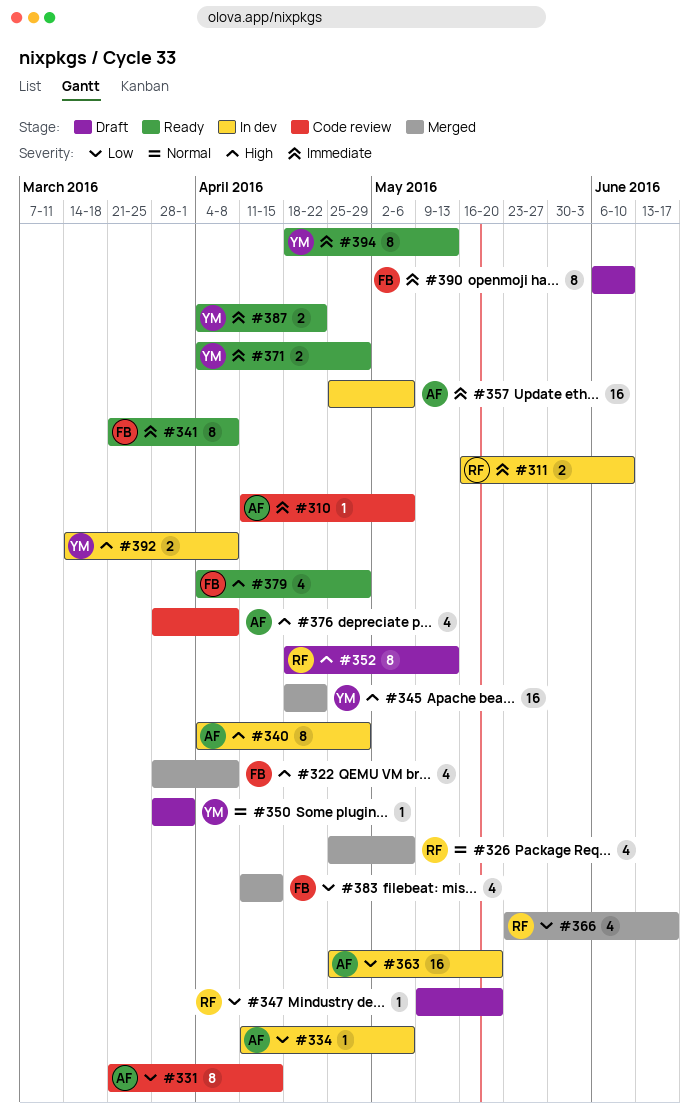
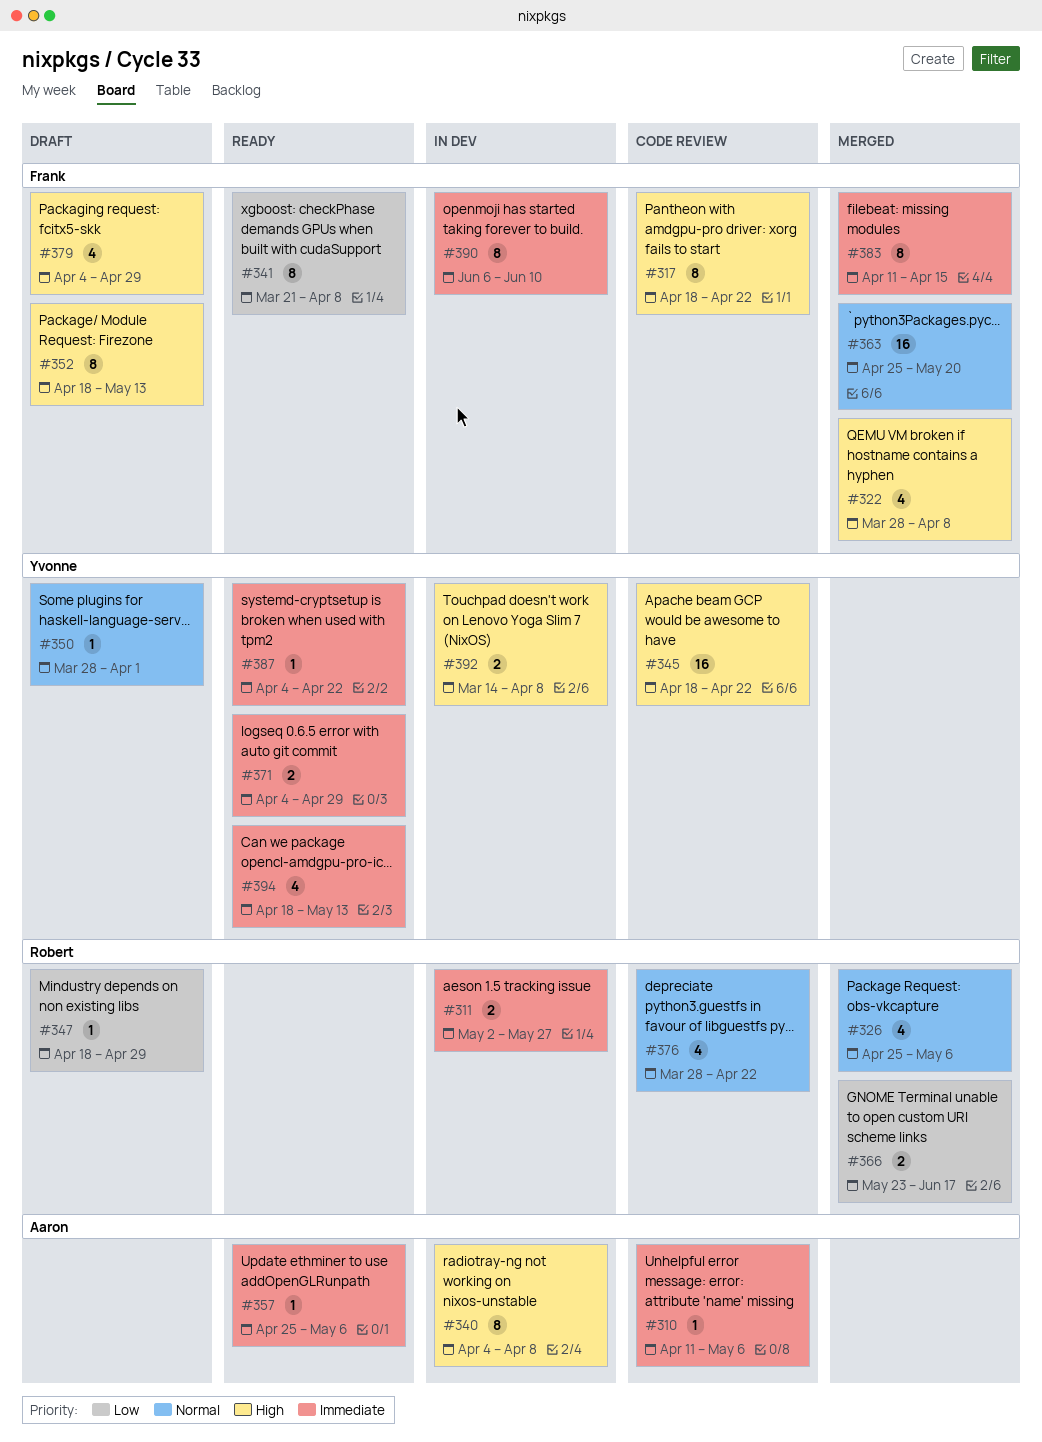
#311, start: May 16 -> May 2
#311, due: Jun 10 -> May 27
#317: none -> present
#331: present -> none
#334: present -> none
#340, due: Apr 29 -> Apr 8
#341, priority: Immediate -> Low
#345, status: Merged -> Code review
#347, start: May 9 -> Apr 18
#347, due: May 20 -> Apr 29
#352, owner: Robert -> Frank
#357, status: In dev -> Ready
#357, estimate: 16 -> 1
#363, status: In dev -> Merged
#363, owner: Aaron -> Frank
#363, priority: Low -> Normal
#366, estimate: 4 -> 2
#376, owner: Aaron -> Robert
#376, priority: High -> Normal
#376, due: Apr 8 -> Apr 22
#379, status: Ready -> Draft
#383, priority: Low -> Immediate
#383, estimate: 4 -> 8
#387, estimate: 2 -> 1
#390, status: Draft -> In dev
#394, estimate: 8 -> 4

